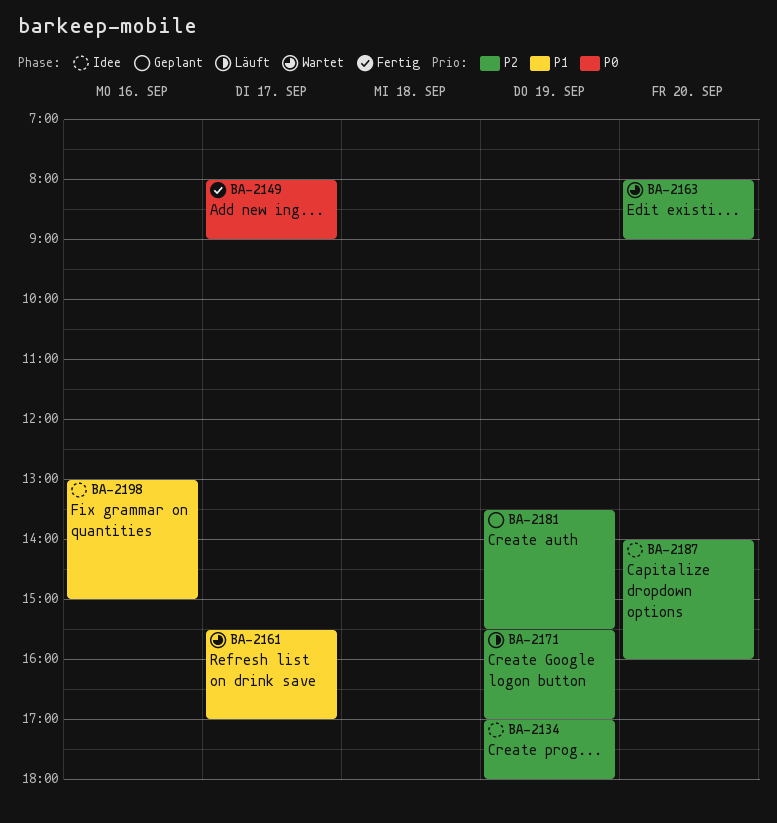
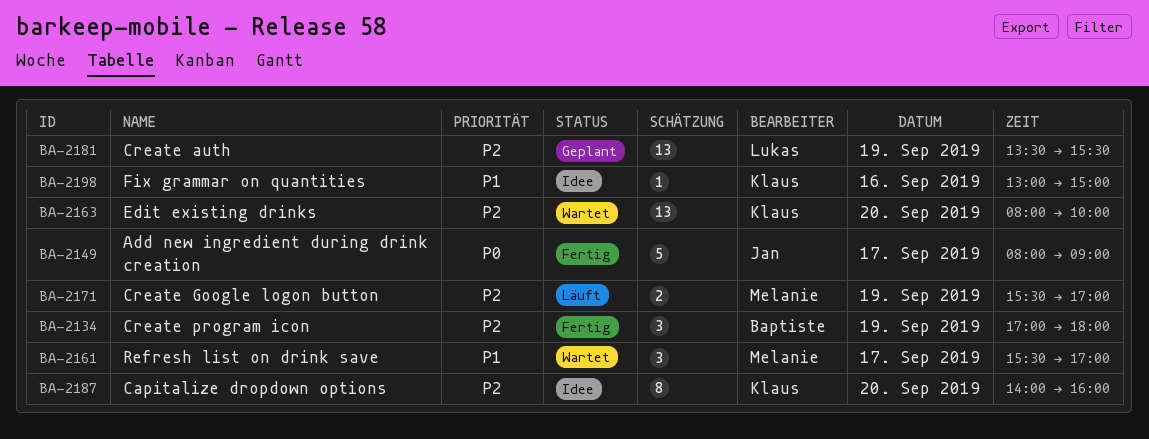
BA-2134, status: Idee -> Fertig
BA-2163, ends: 09:00 -> 10:00

